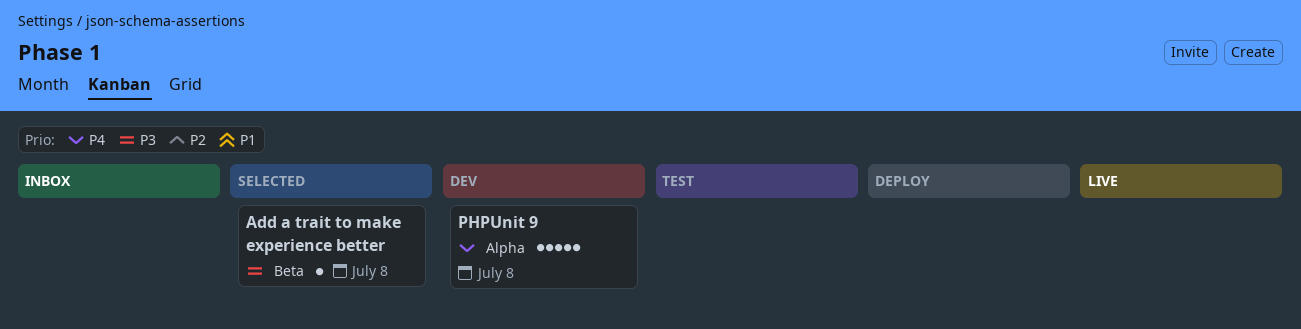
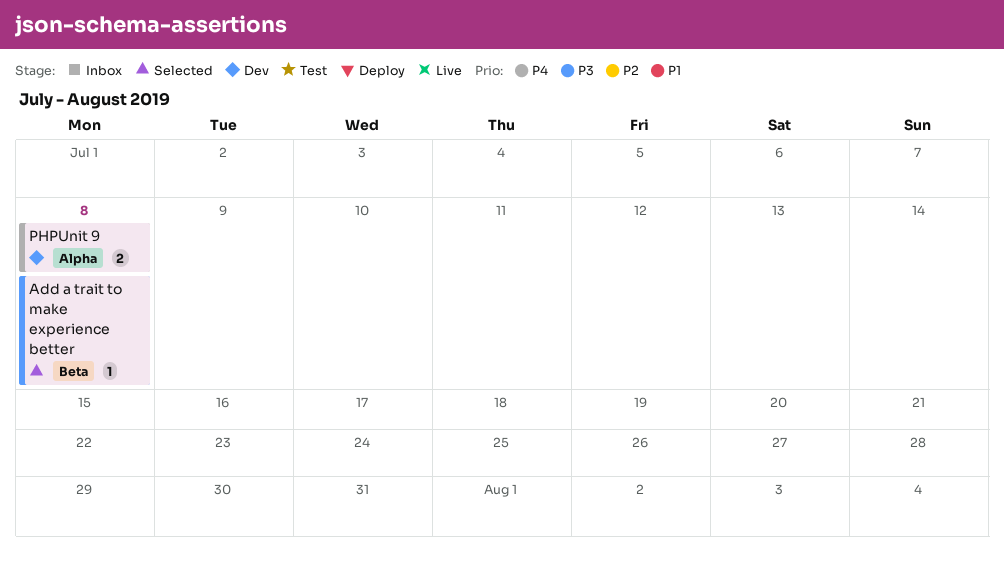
PHPUnit 9, estimate: 5 -> 2

